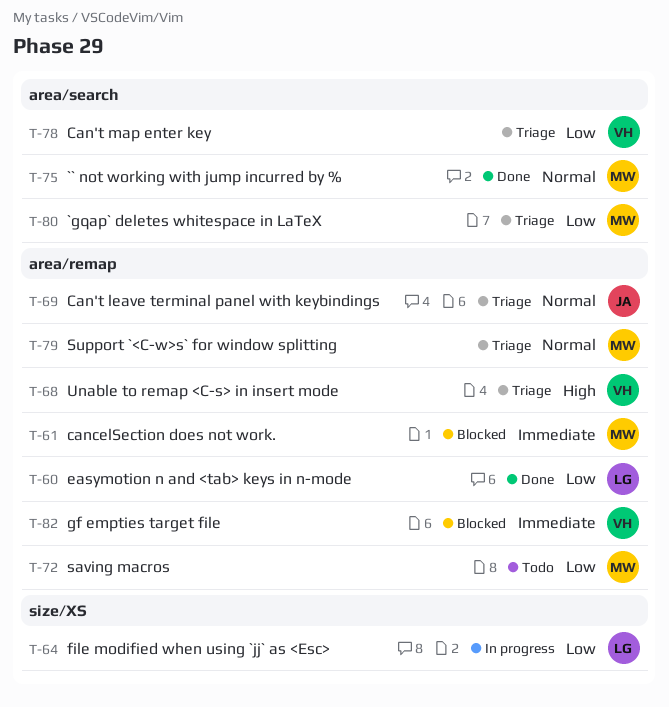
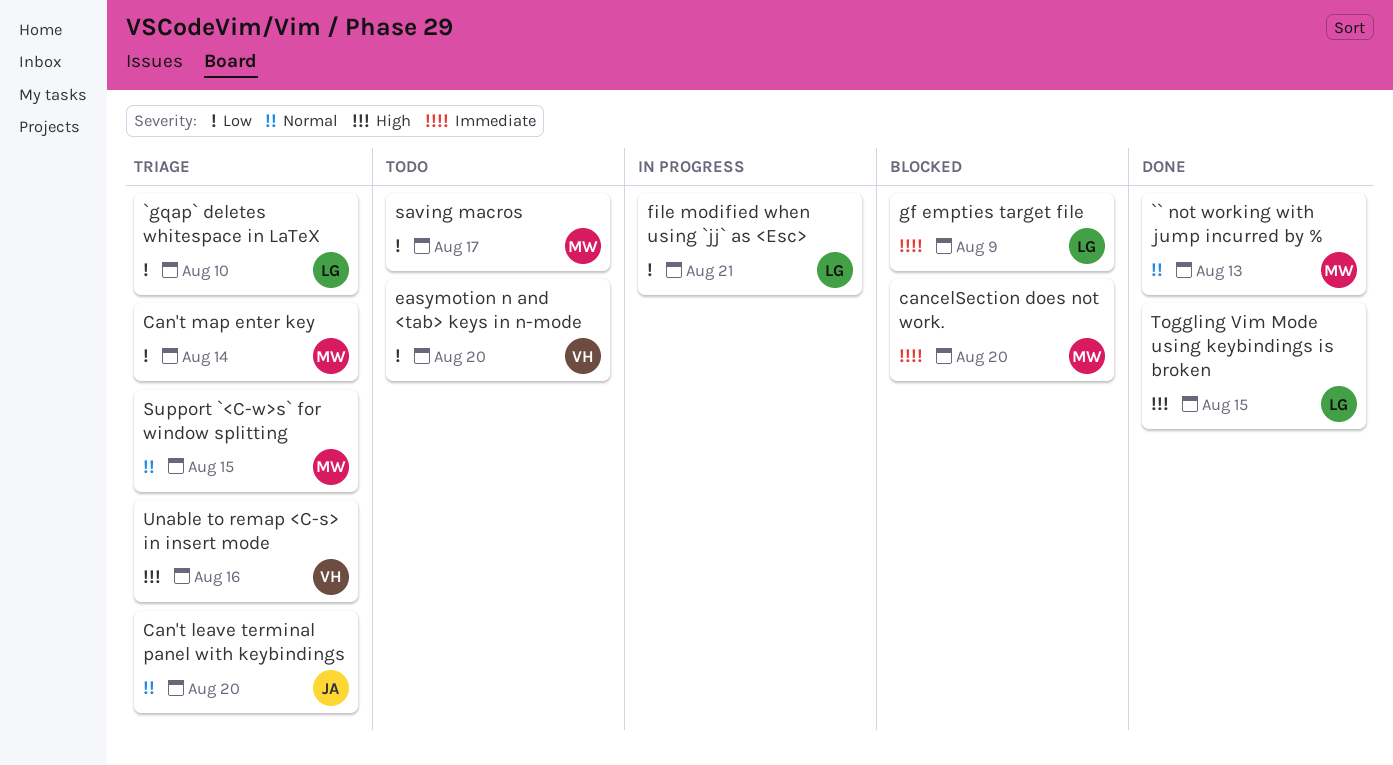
`gqap` deletes whitespace in LaTeX, owner: MW -> LG
Can't map enter key, owner: VH -> MW
easymotion n and <tab> keys in n-mode, status: Done -> Todo
easymotion n and <tab> keys in n-mode, owner: LG -> VH
gf empties target file, owner: VH -> LG
Toggling Vim Mode using keybindings is broken: none -> present

